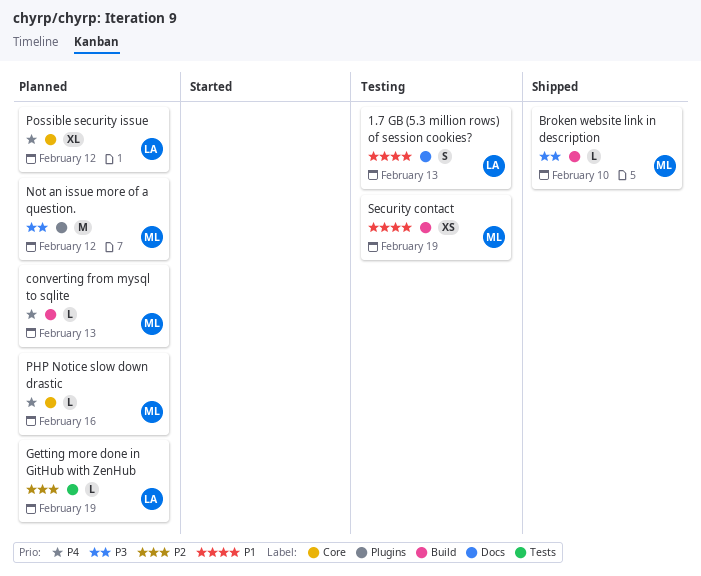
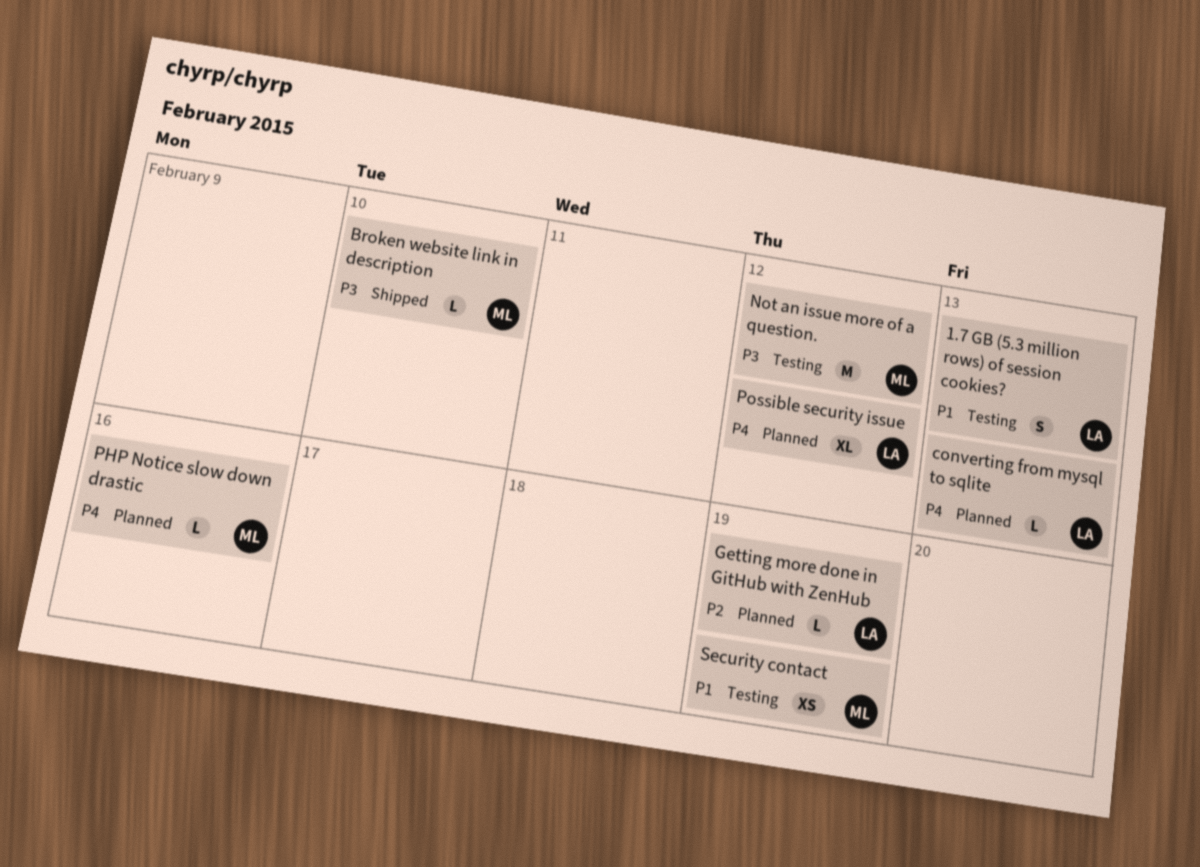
converting from mysql to sqlite, owner: ML -> LA
Not an issue more of a question., status: Planned -> Testing

